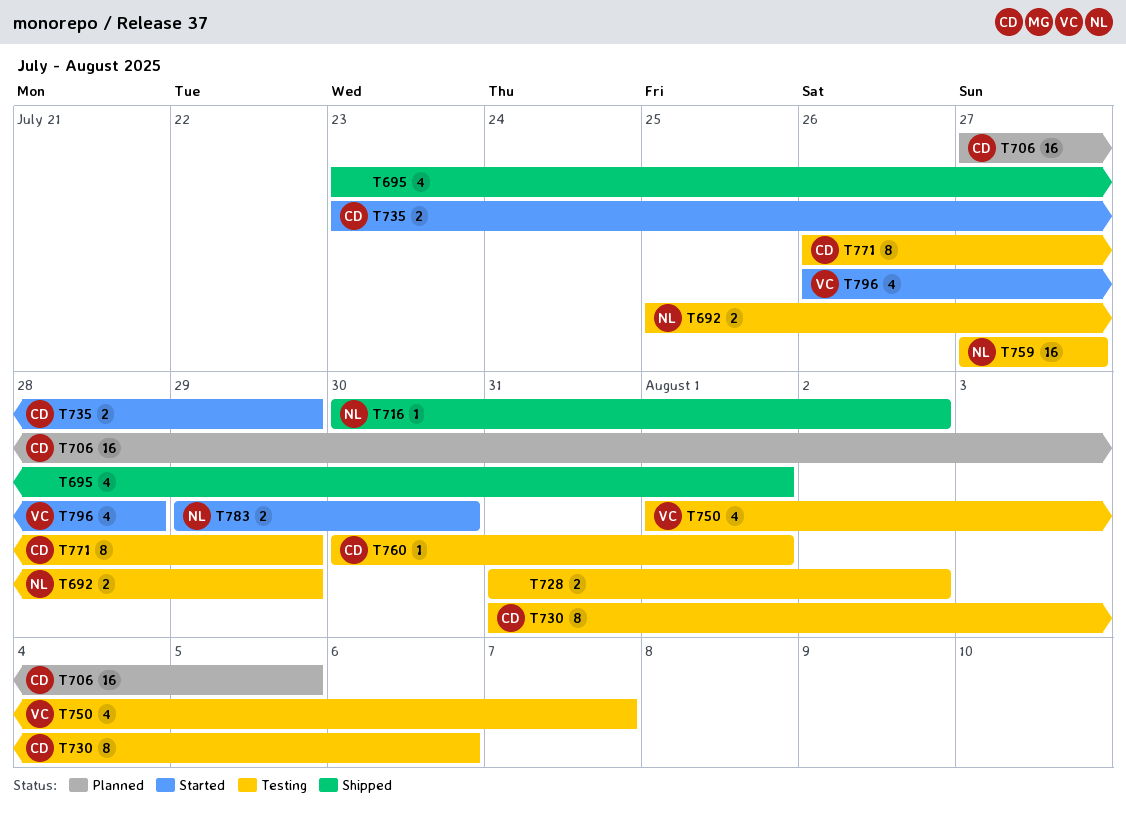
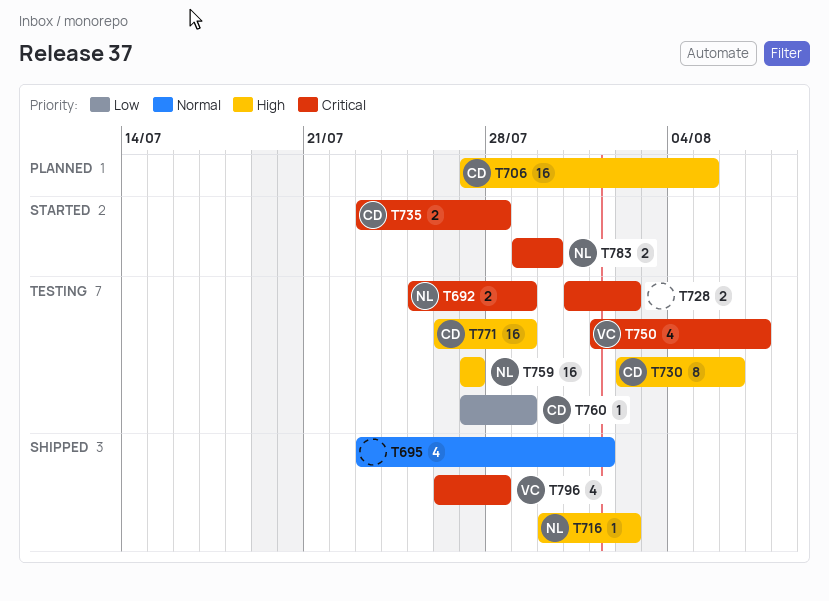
T730, start: Jul 31 -> Aug 2
T735, due: Jul 29 -> Jul 28
T760, start: Jul 30 -> Jul 27
T760, due: Aug 1 -> Jul 29
T771, estimate: 8 -> 16
T796, status: Started -> Shipped

